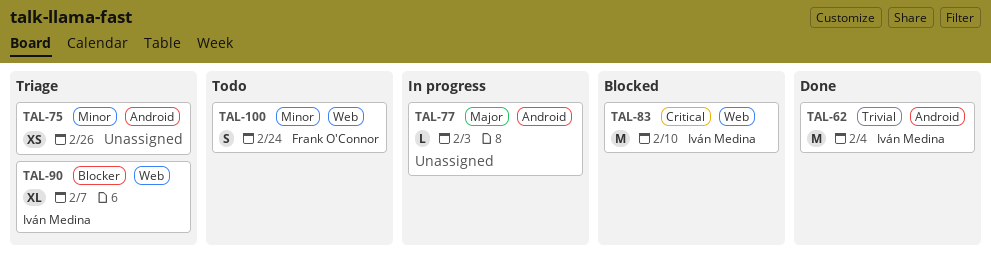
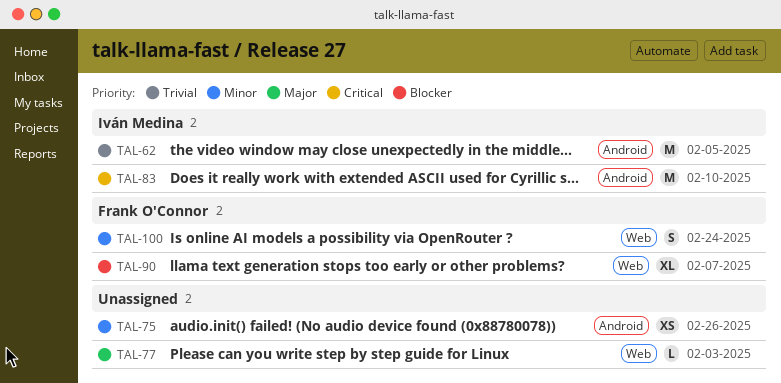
TAL-62, due: Feb 4 -> Feb 5
TAL-77, label: Android -> Web
TAL-83, label: Web -> Android
TAL-90, owner: Iván Medina -> Frank O'Connor

